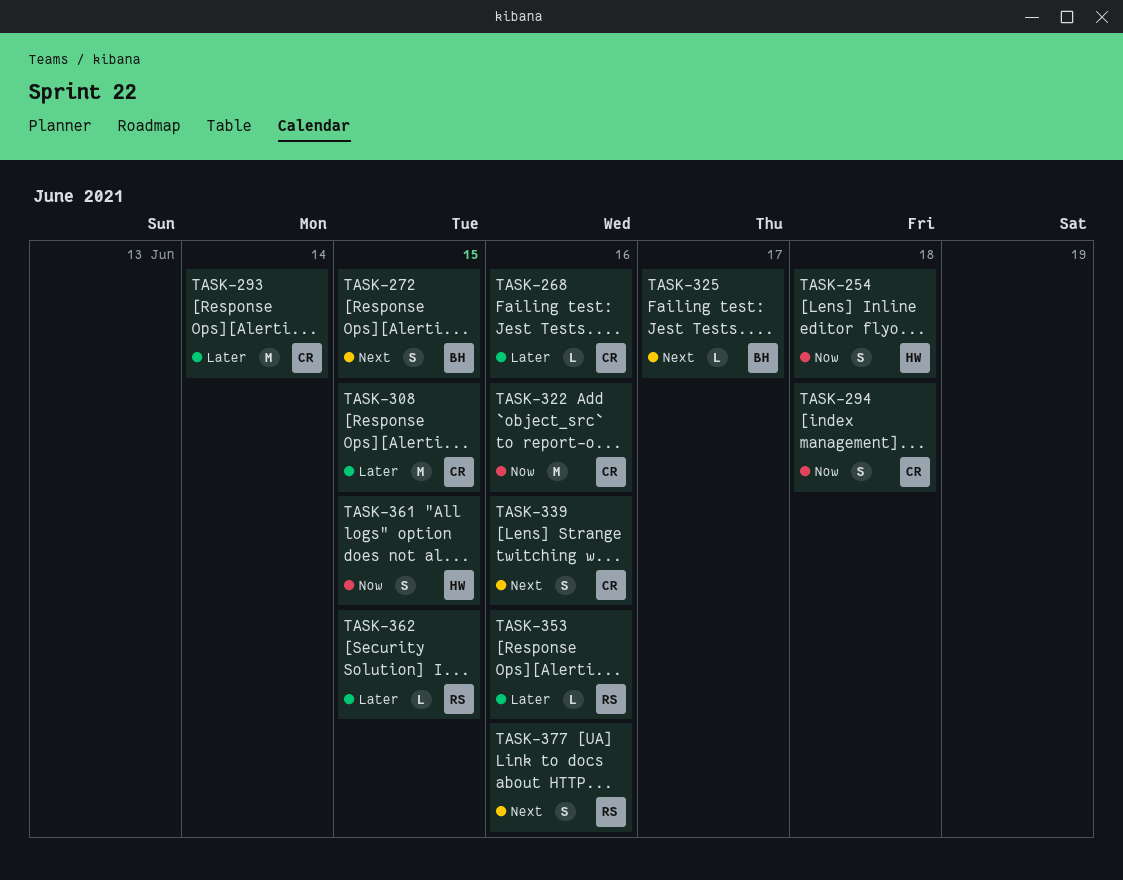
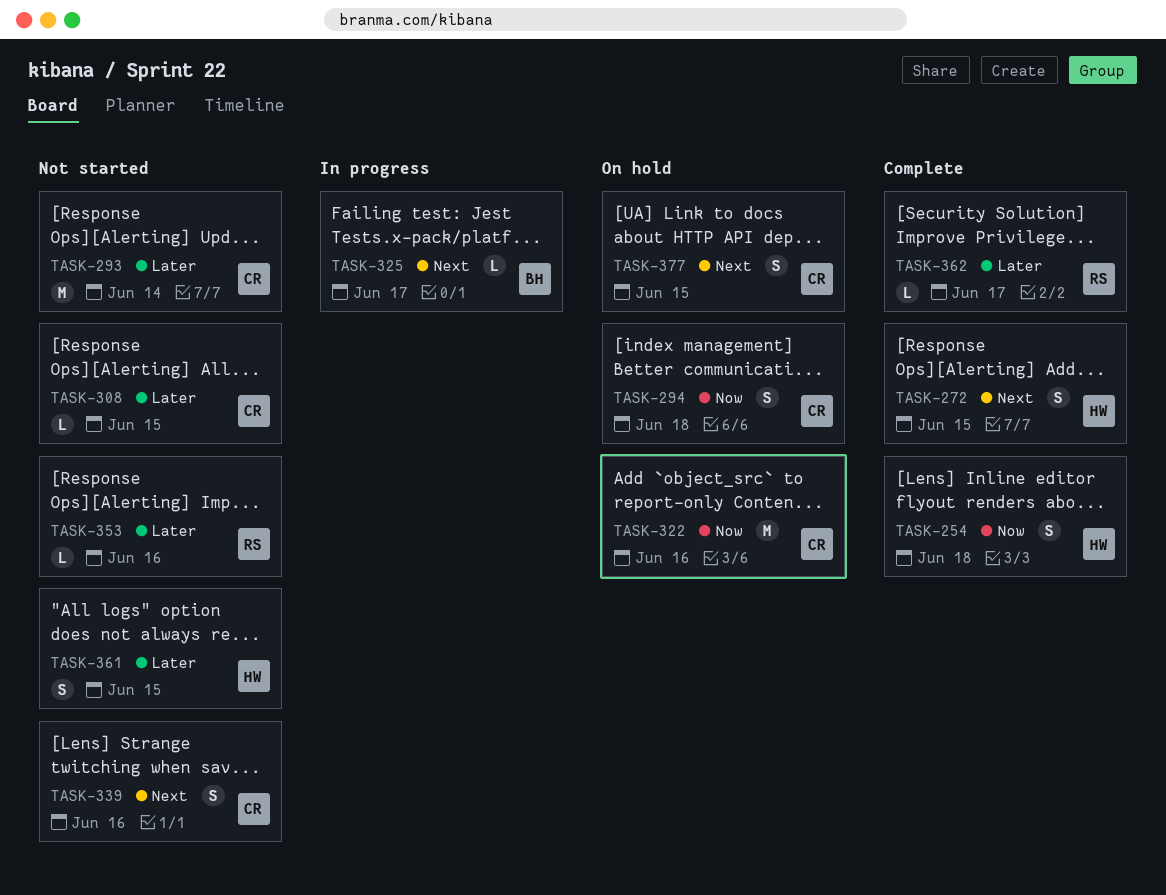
TASK-268: present -> none
TASK-272, owner: BH -> HW
TASK-308, estimate: M -> L
TASK-361, priority: Now -> Later
TASK-362, due: Jun 15 -> Jun 17
TASK-377, owner: RS -> CR
TASK-377, due: Jun 16 -> Jun 15

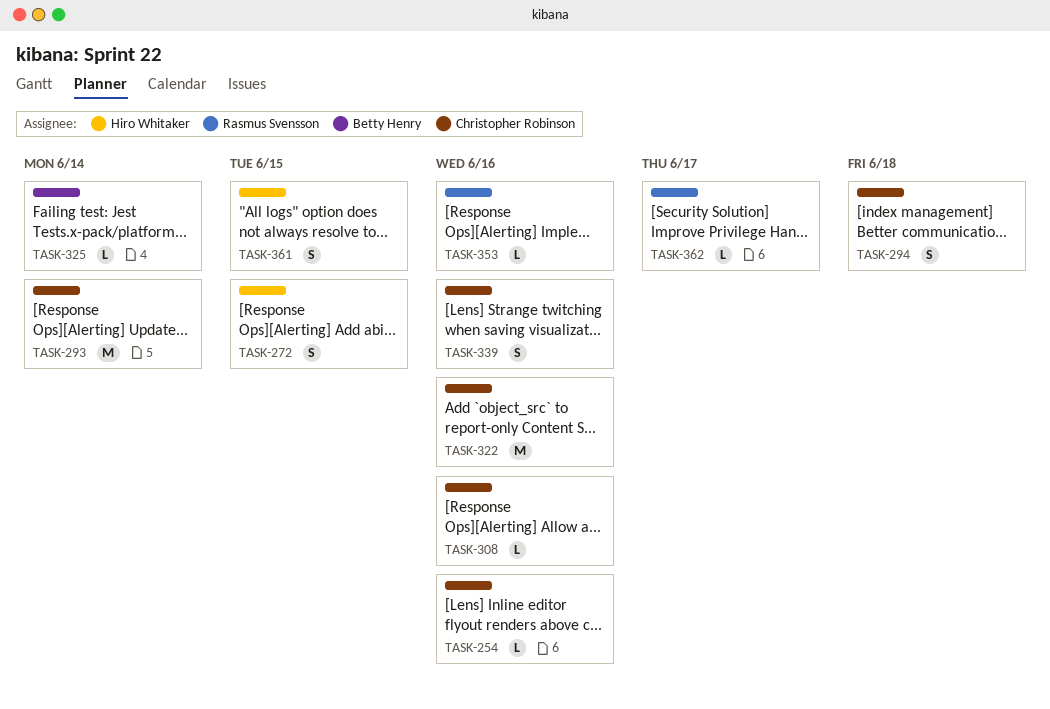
TASK-254, owner: Hiro Whitaker -> Christopher Robinson
TASK-254, estimate: S -> L
TASK-254, due: Jun 18 -> Jun 16
TASK-308, due: Jun 15 -> Jun 16
TASK-325, due: Jun 17 -> Jun 14
TASK-377: present -> none

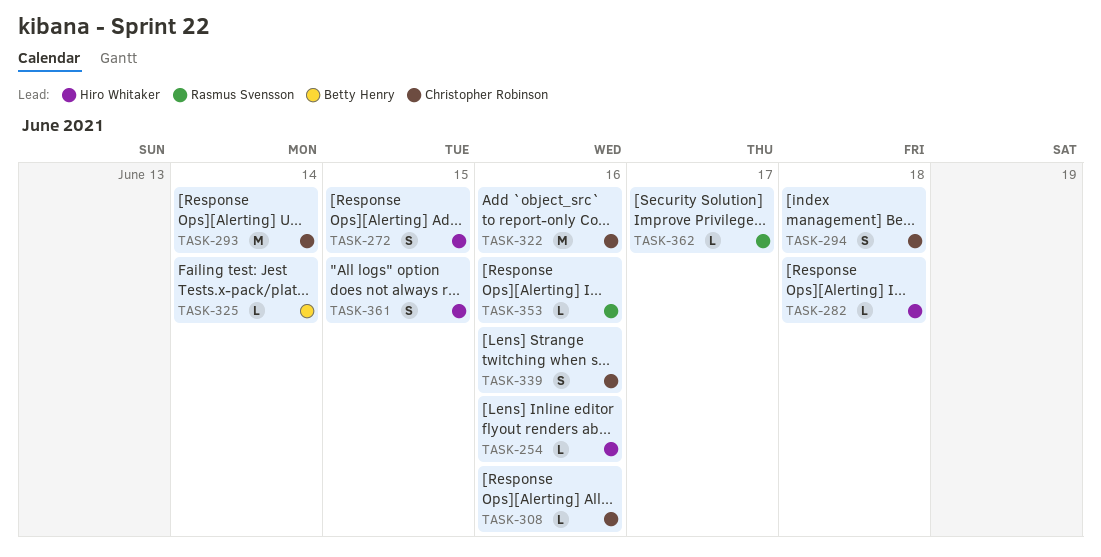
TASK-254, owner: Christopher Robinson -> Hiro Whitaker
TASK-282: none -> present

